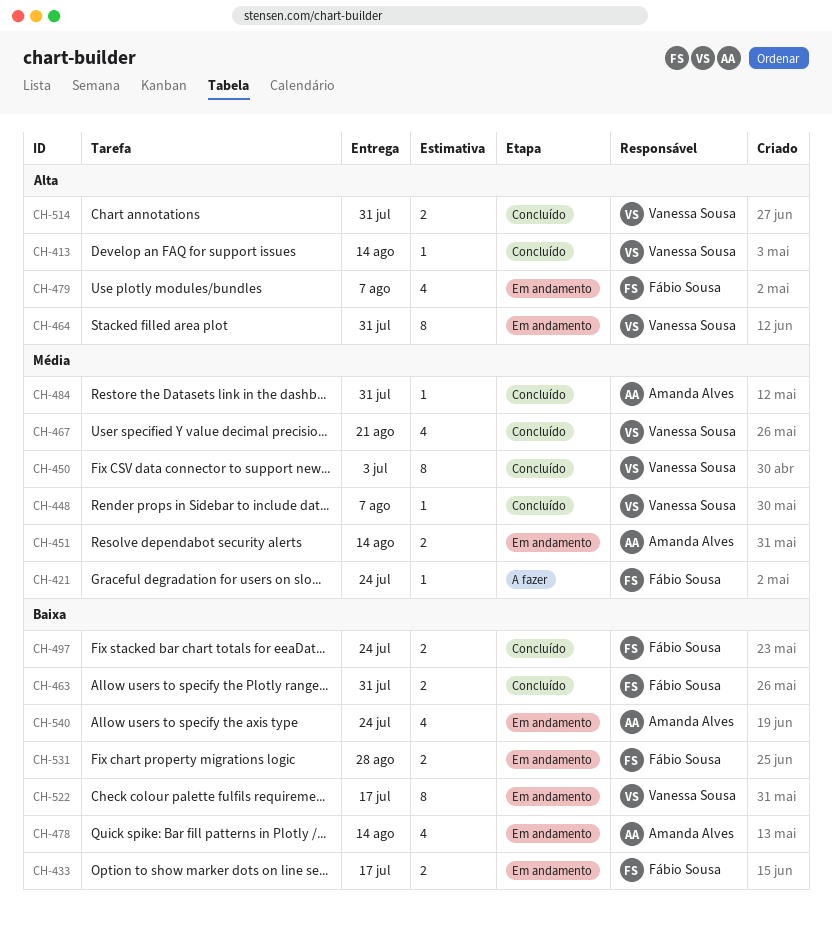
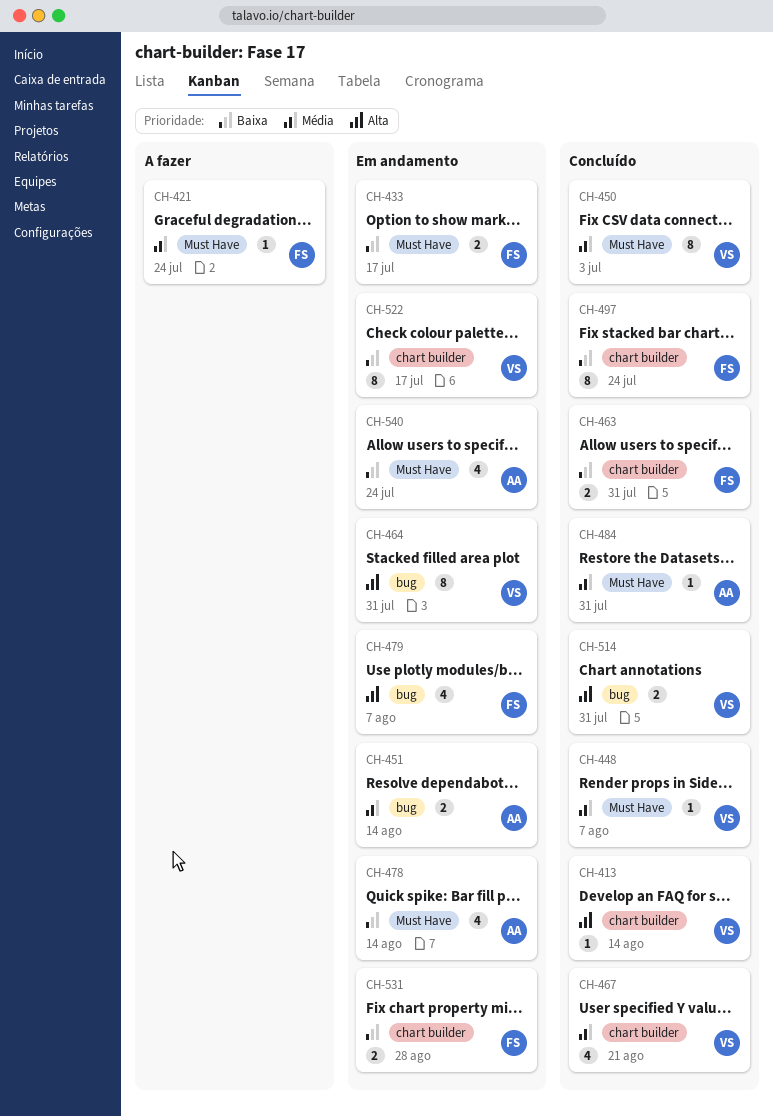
CH-497, estimate: 2 -> 8

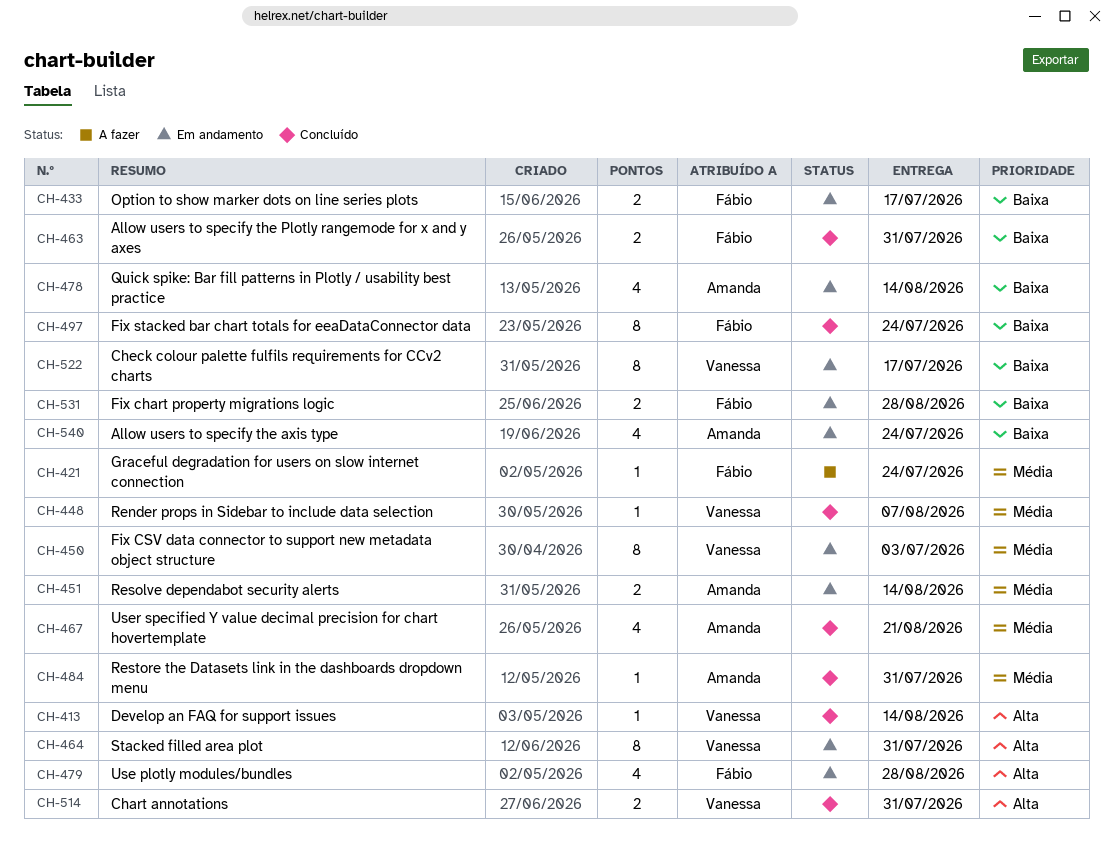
CH-450, status: Concluído -> Em andamento
CH-467, owner: Vanessa -> Amanda
CH-479, due: Aug 7 -> Aug 28

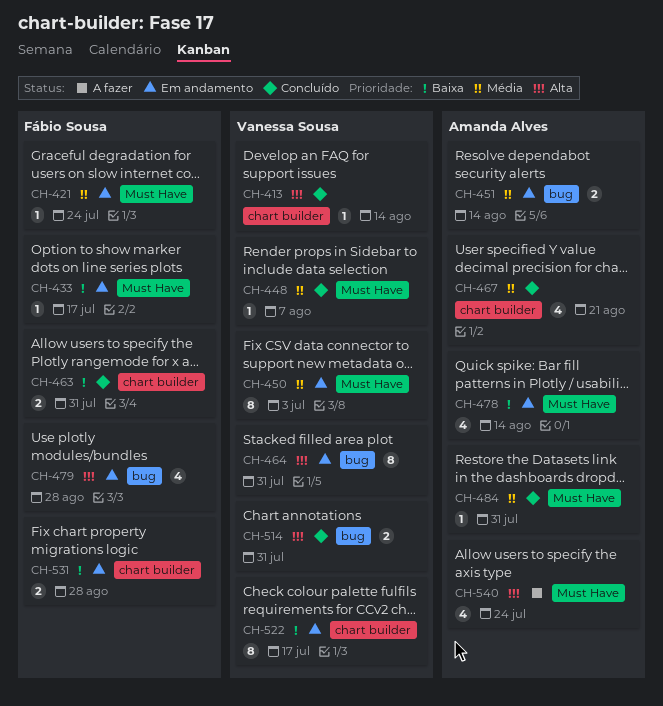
CH-421, status: A fazer -> Em andamento
CH-433, estimate: 2 -> 1
CH-497: present -> none
CH-540, status: Em andamento -> A fazer
CH-540, priority: Baixa -> Alta

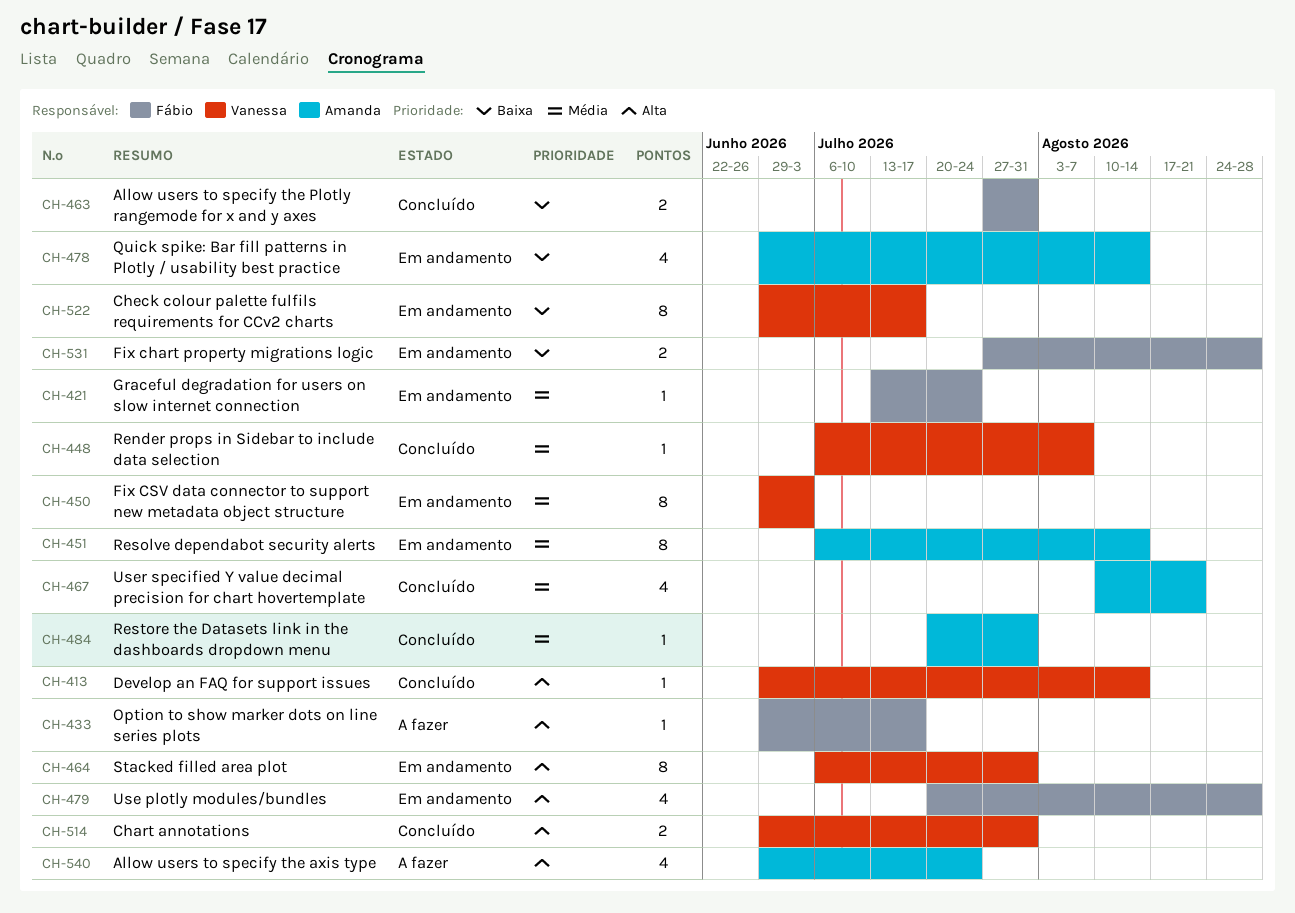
CH-433, status: Em andamento -> A fazer
CH-433, priority: Baixa -> Alta
CH-451, estimate: 2 -> 8

